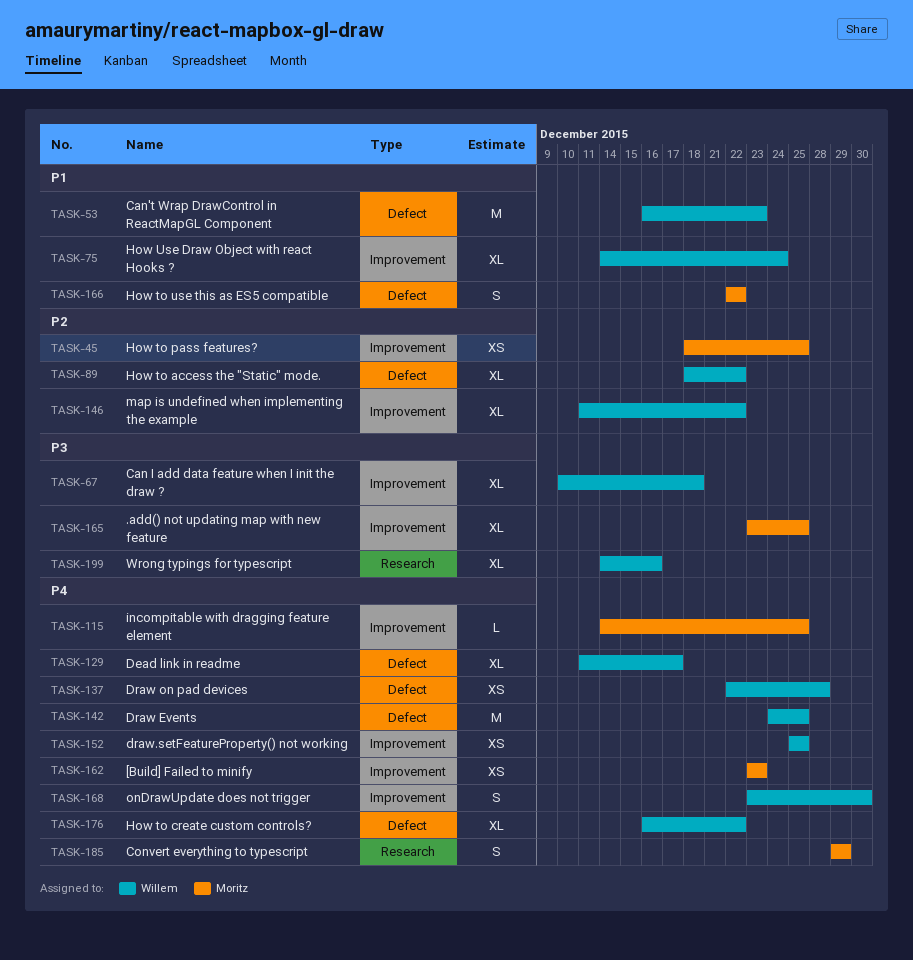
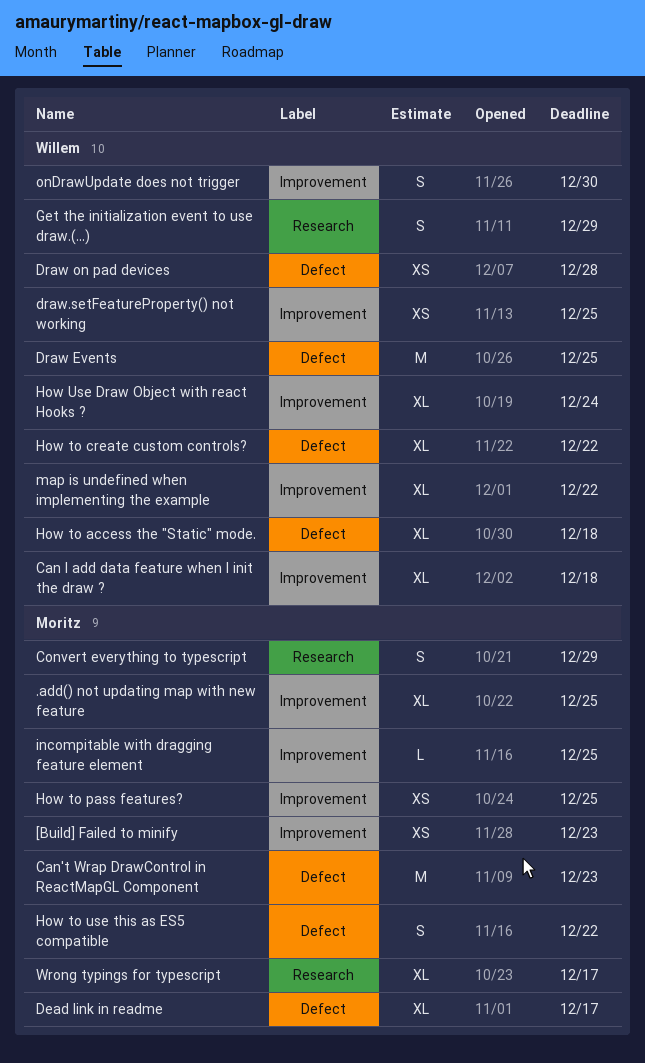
Can't Wrap DrawControl in ReactMapGL Component, owner: Willem -> Moritz
Dead link in readme, owner: Willem -> Moritz
Get the initialization event to use draw.(...): none -> present
How to access the "Static" mode., due: Dec 22 -> Dec 18
Wrong typings for typescript, owner: Willem -> Moritz
Wrong typings for typescript, due: Dec 16 -> Dec 17

